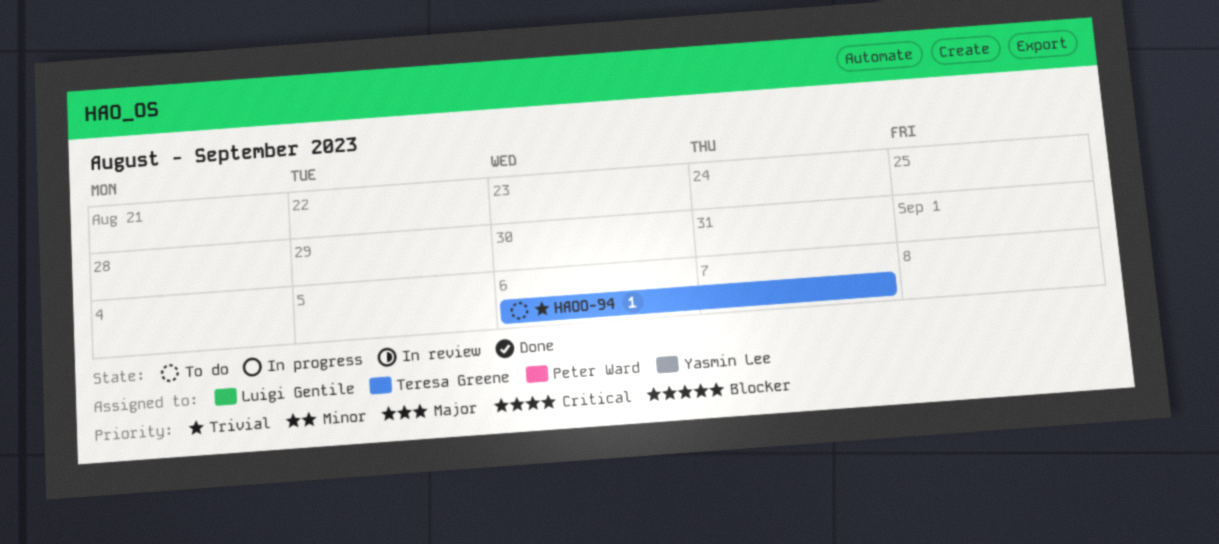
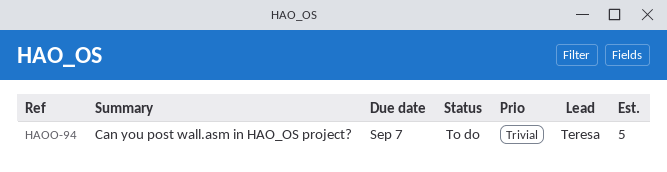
HAOO-94, estimate: 1 -> 5

